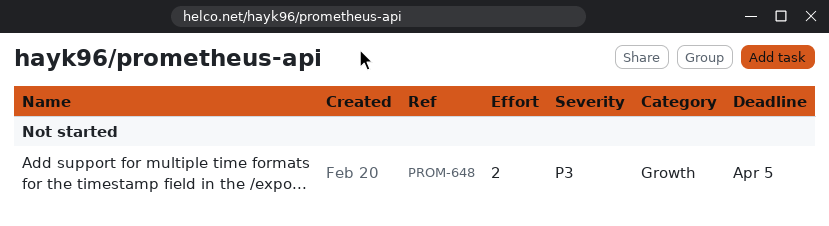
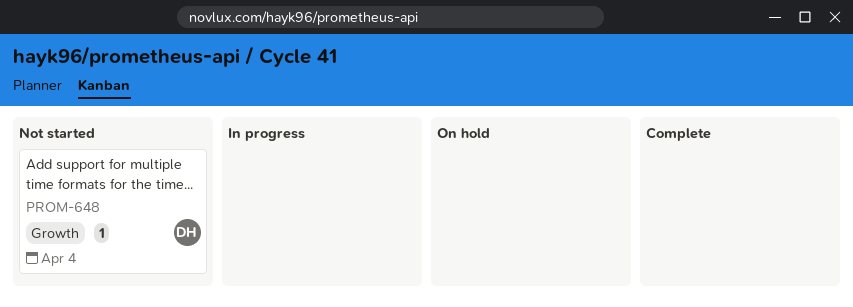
PROM-648, estimate: 2 -> 1
PROM-648, due: Apr 5 -> Apr 4

